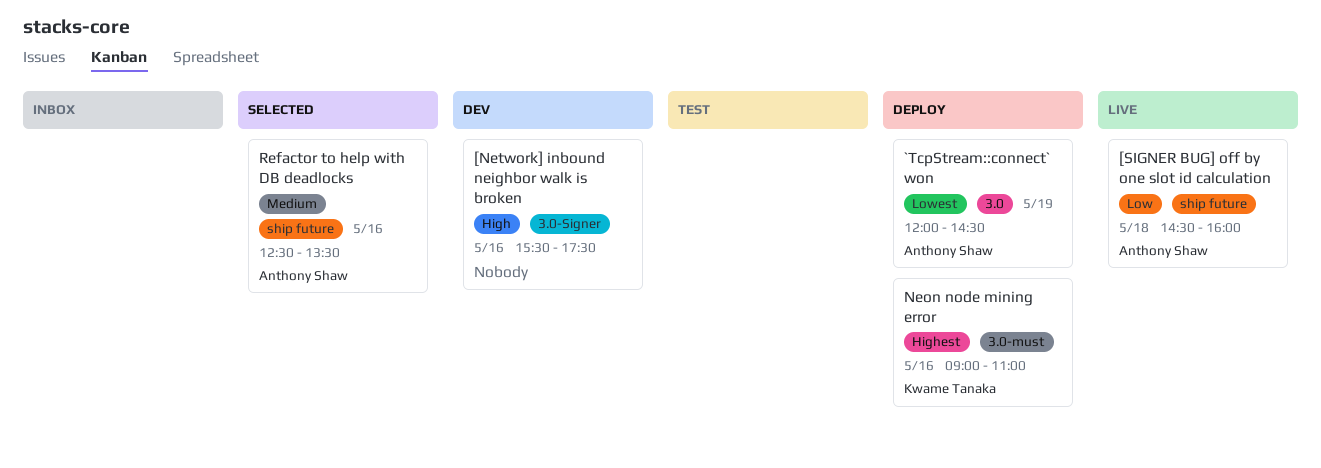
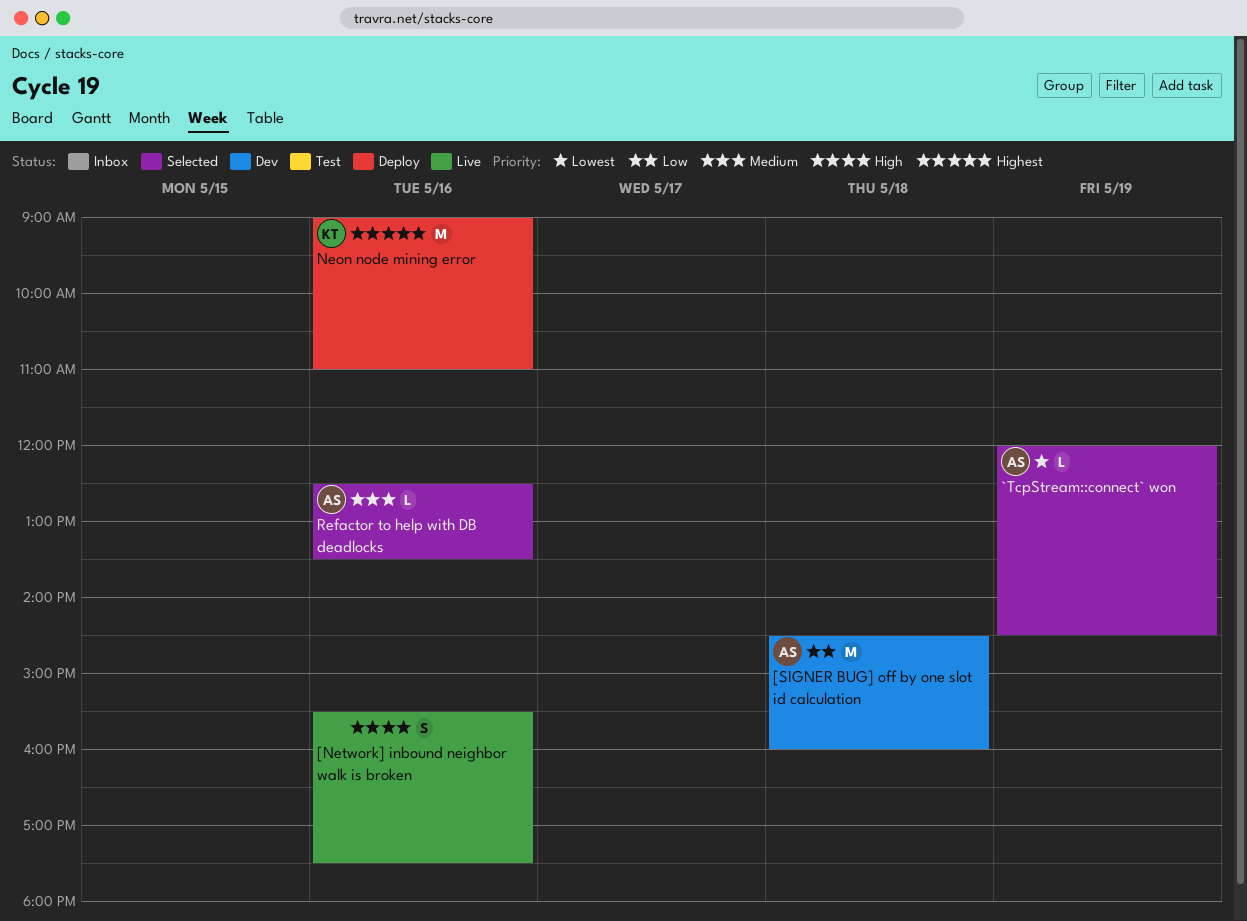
[Network] inbound neighbor walk is broken, status: Dev -> Live
[SIGNER BUG] off by one slot id calculation, status: Live -> Dev
`TcpStream::connect` won, status: Deploy -> Selected

